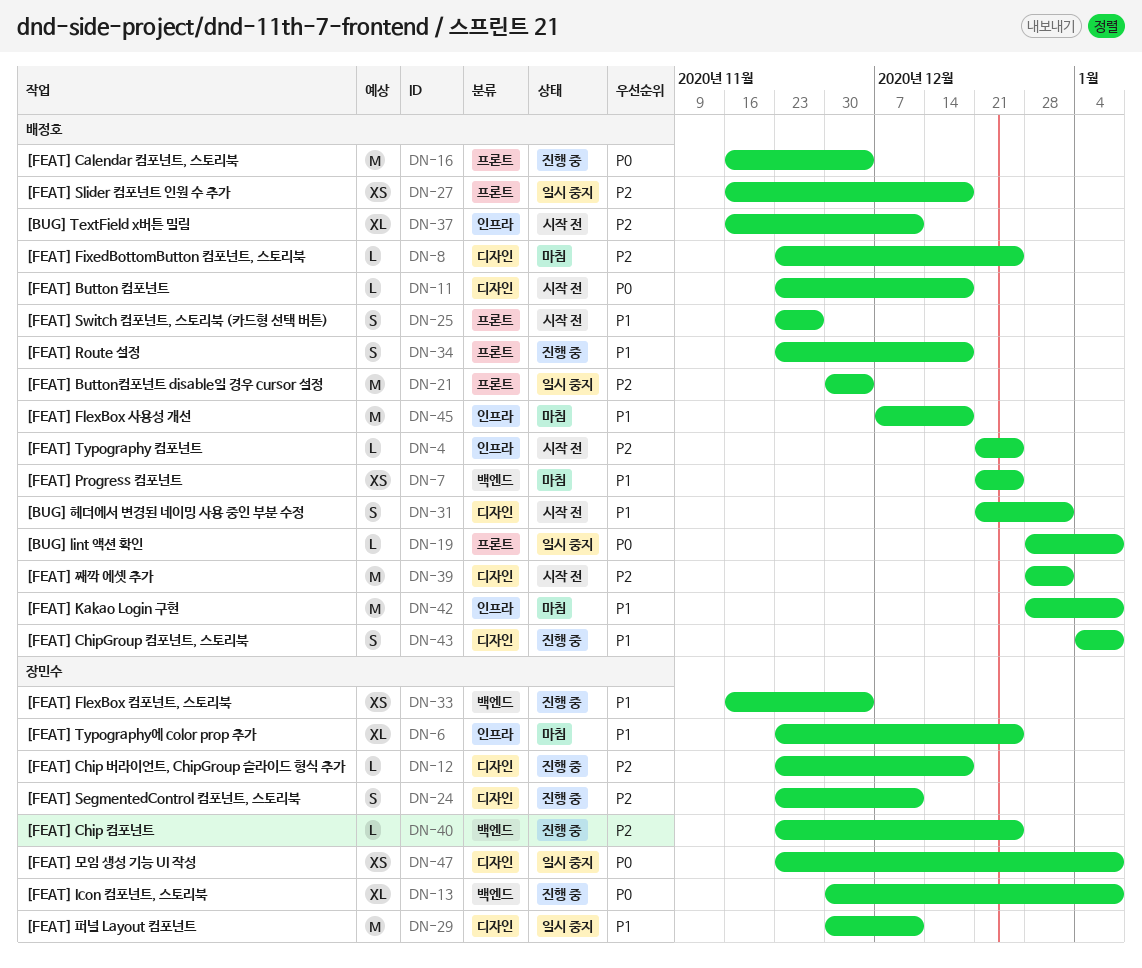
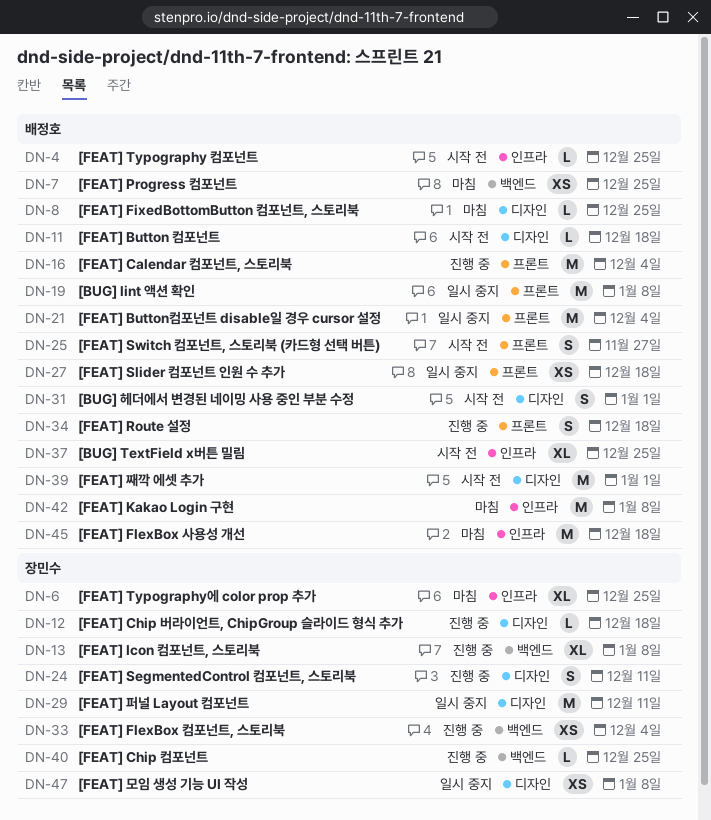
DN-19, estimate: L -> M
DN-37, due: Dec 11 -> Dec 25
DN-43: present -> none

